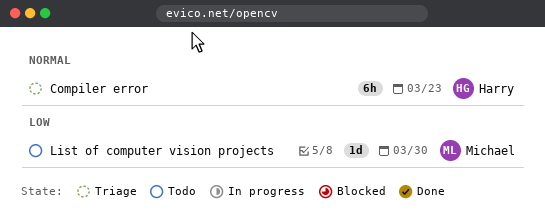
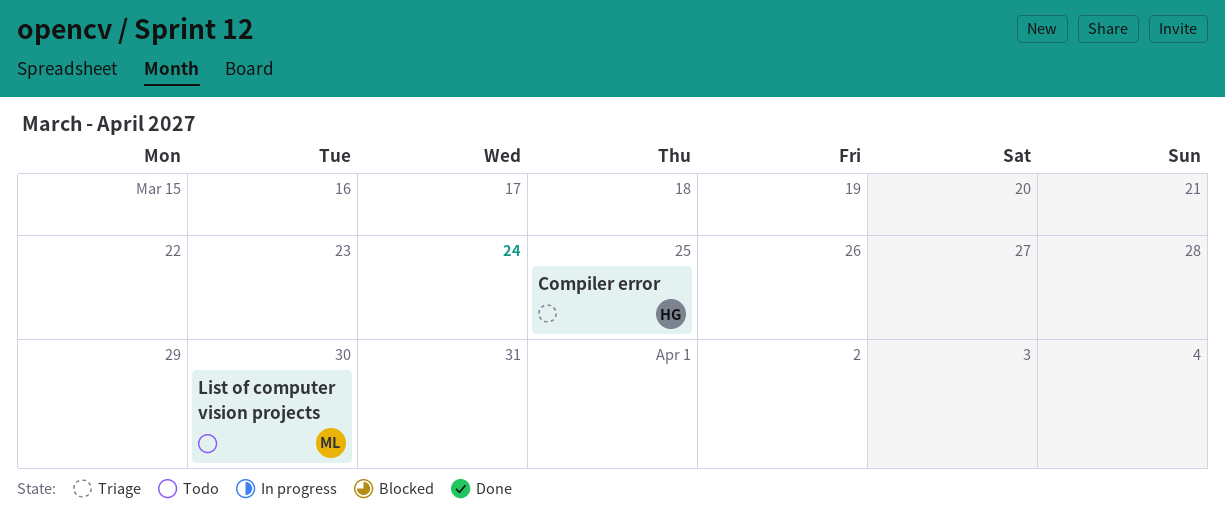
Compiler error, due: Mar 23 -> Mar 25

